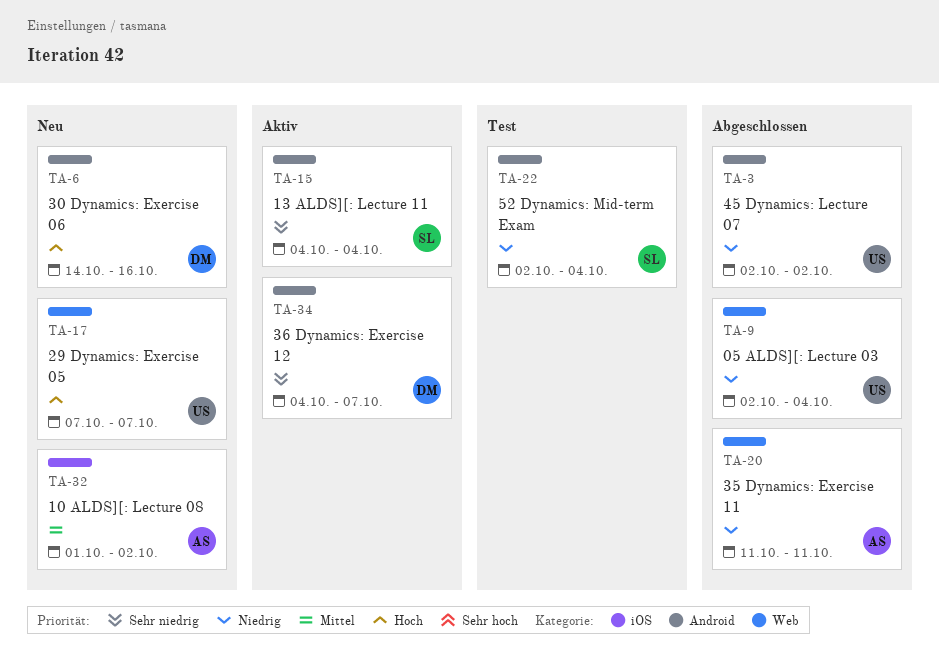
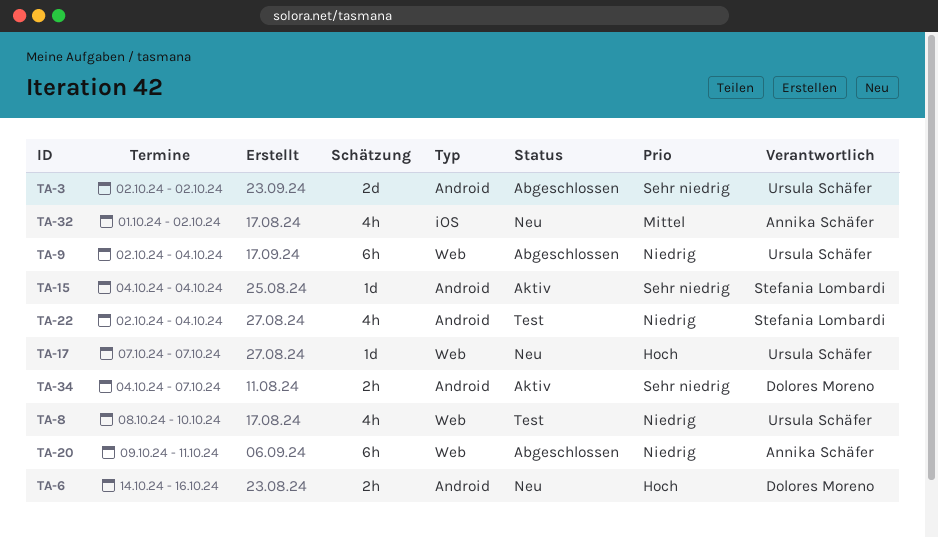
TA-3, priority: Niedrig -> Sehr niedrig
TA-8: none -> present
TA-20, start: Oct 11 -> Oct 9

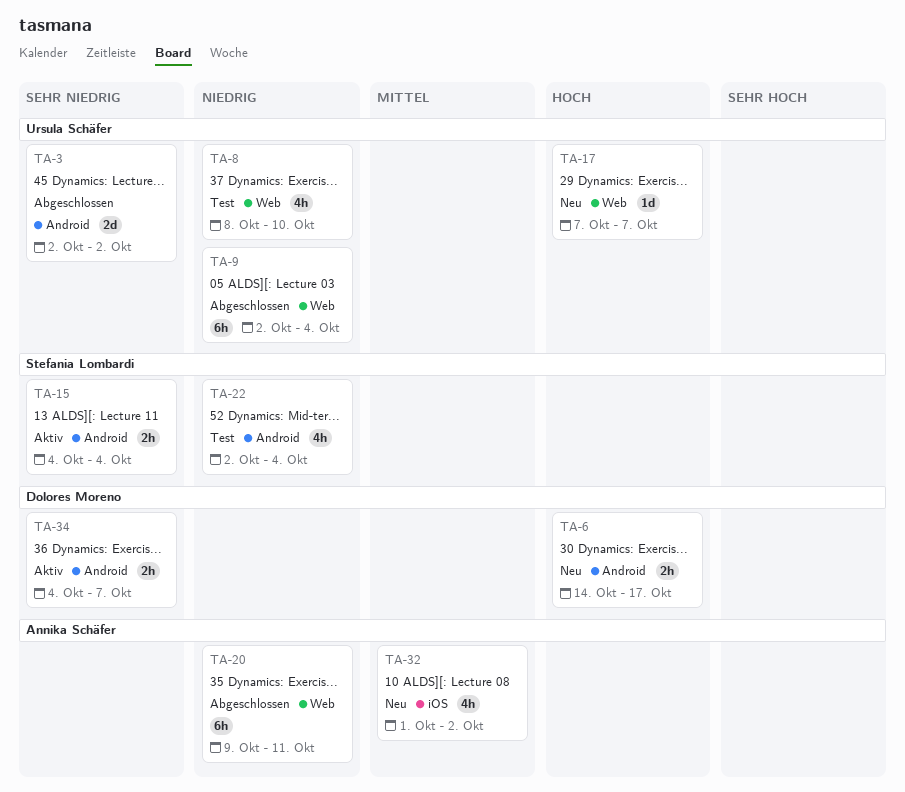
TA-6, due: Oct 16 -> Oct 17
TA-15, estimate: 1d -> 2h

